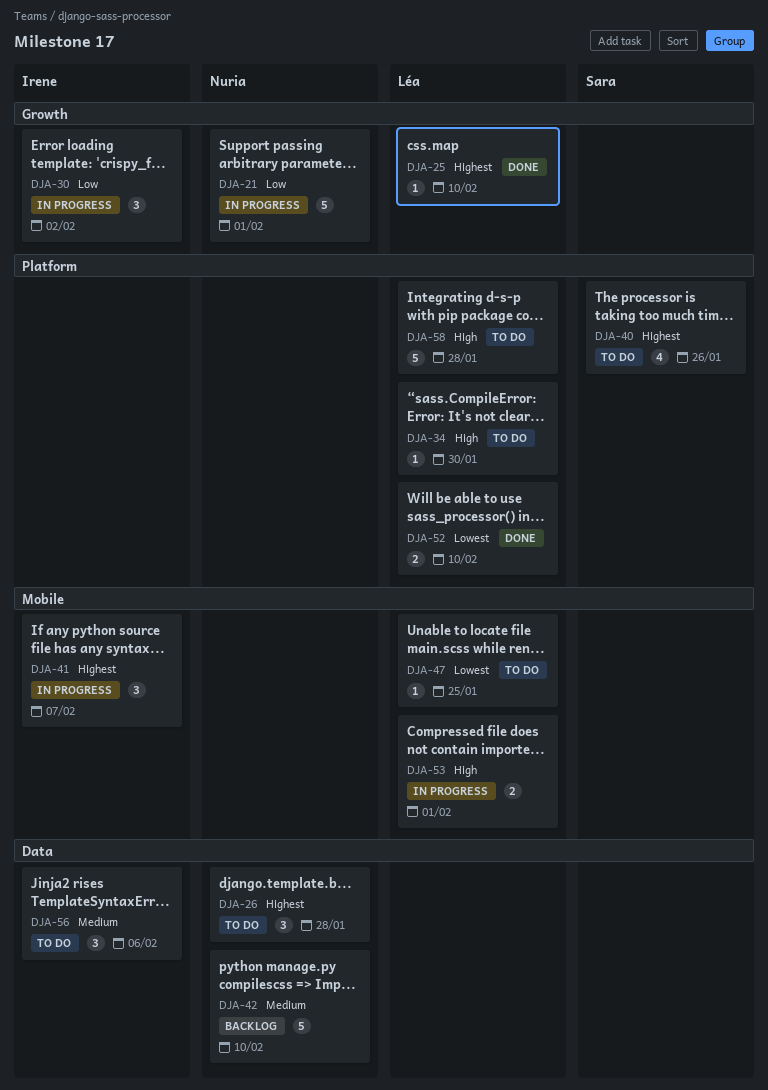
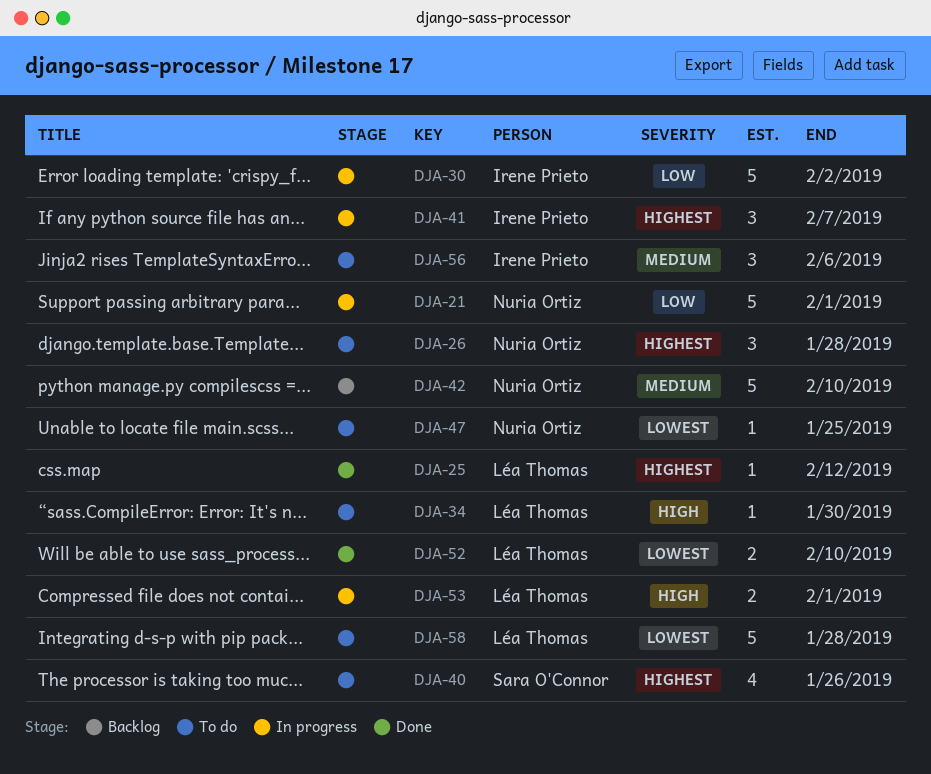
DJA-25, due: Feb 10 -> Feb 12
DJA-30, estimate: 3 -> 5
DJA-47, owner: Léa Thomas -> Nuria Ortiz
DJA-58, priority: High -> Lowest

